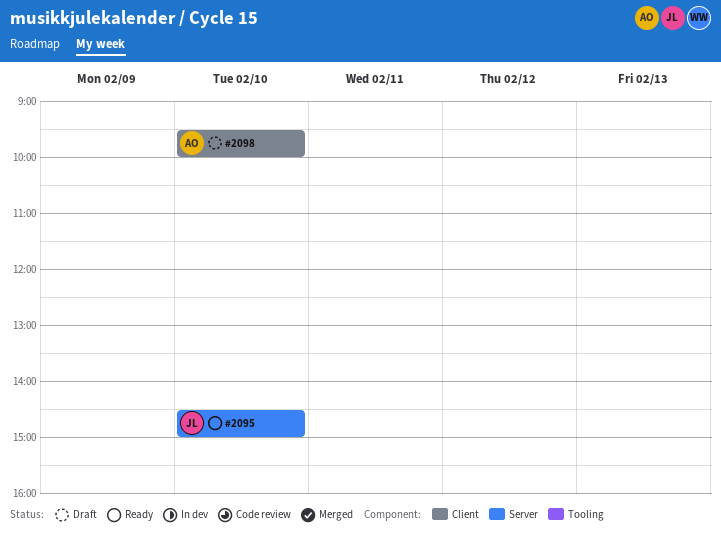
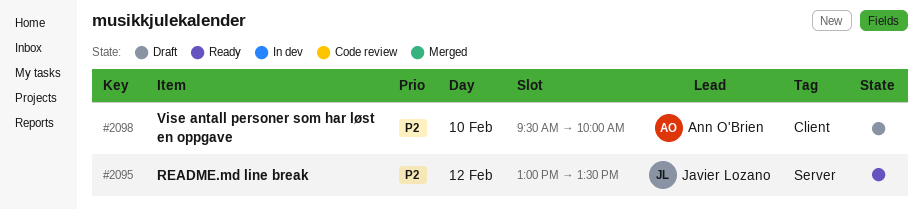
#2095, day: Feb 10 -> Feb 12
#2095, begins: 14:30 -> 13:00
#2095, ends: 15:00 -> 13:30

